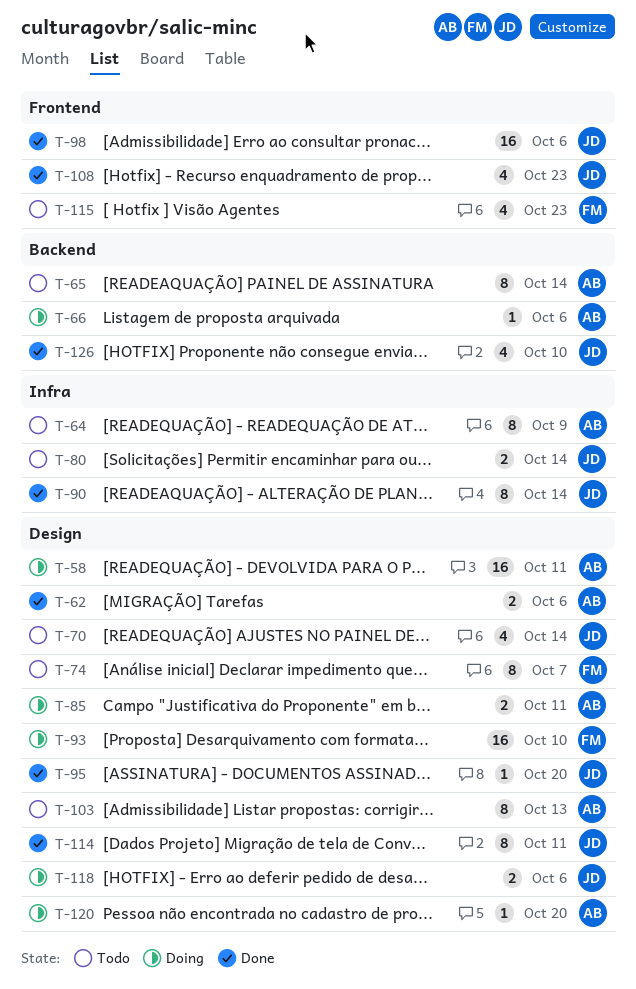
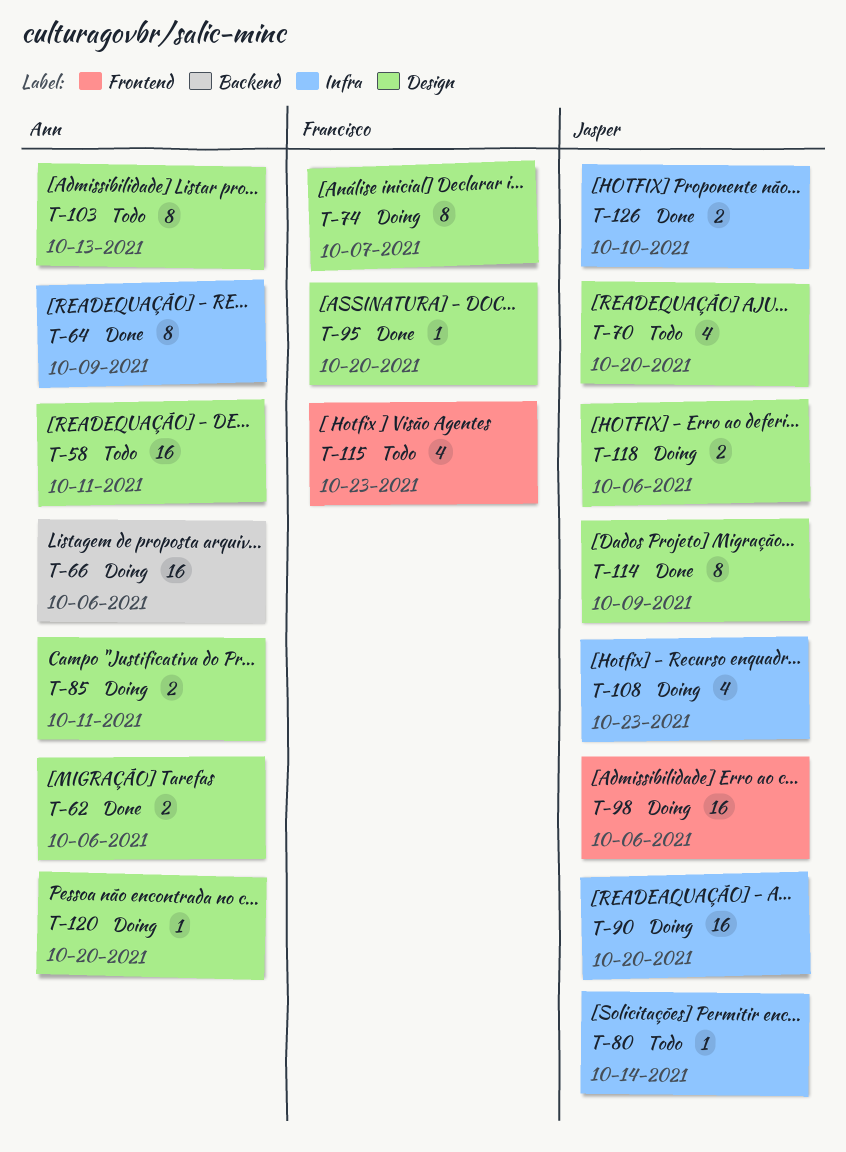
T-58, status: Doing -> Todo
T-64, status: Todo -> Done
T-65: present -> none
T-66, estimate: 1 -> 16
T-70, due: Oct 14 -> Oct 20
T-74, status: Todo -> Doing
T-80, estimate: 2 -> 1
T-90, status: Done -> Doing
T-90, estimate: 8 -> 16
T-90, due: Oct 14 -> Oct 20
T-93: present -> none
T-95, owner: Jasper -> Francisco
T-98, status: Done -> Doing
T-108, status: Done -> Doing
T-108, label: Frontend -> Infra
T-114, due: Oct 11 -> Oct 9
T-126, label: Backend -> Infra
T-126, estimate: 4 -> 2

